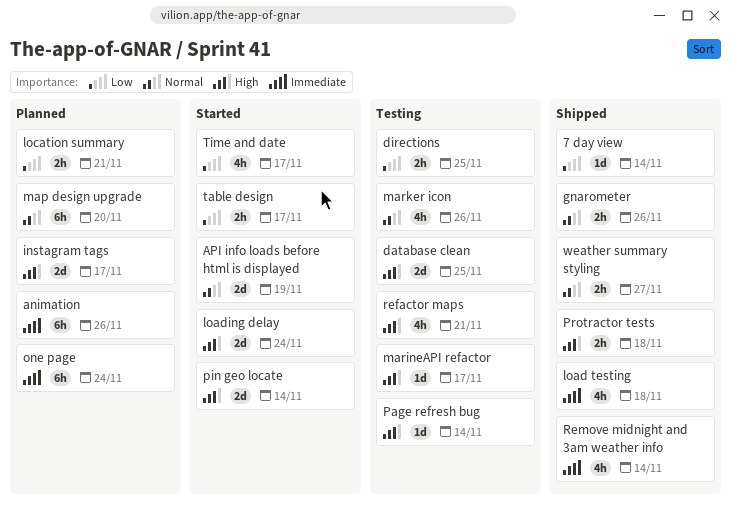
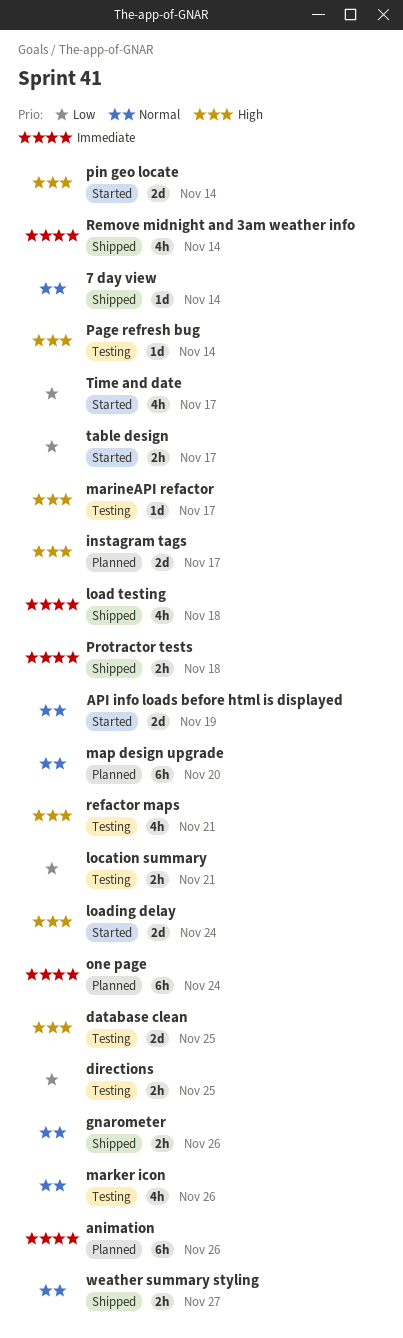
7 day view, priority: Low -> Normal
location summary, status: Planned -> Testing
Protractor tests, priority: High -> Immediate

